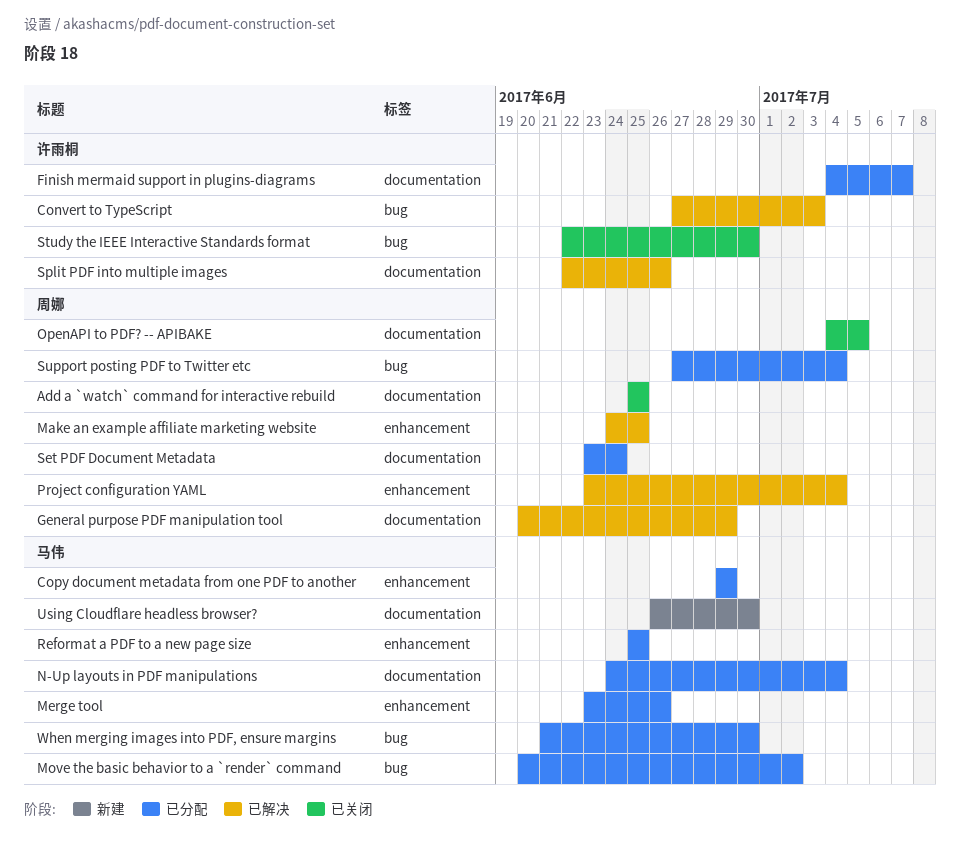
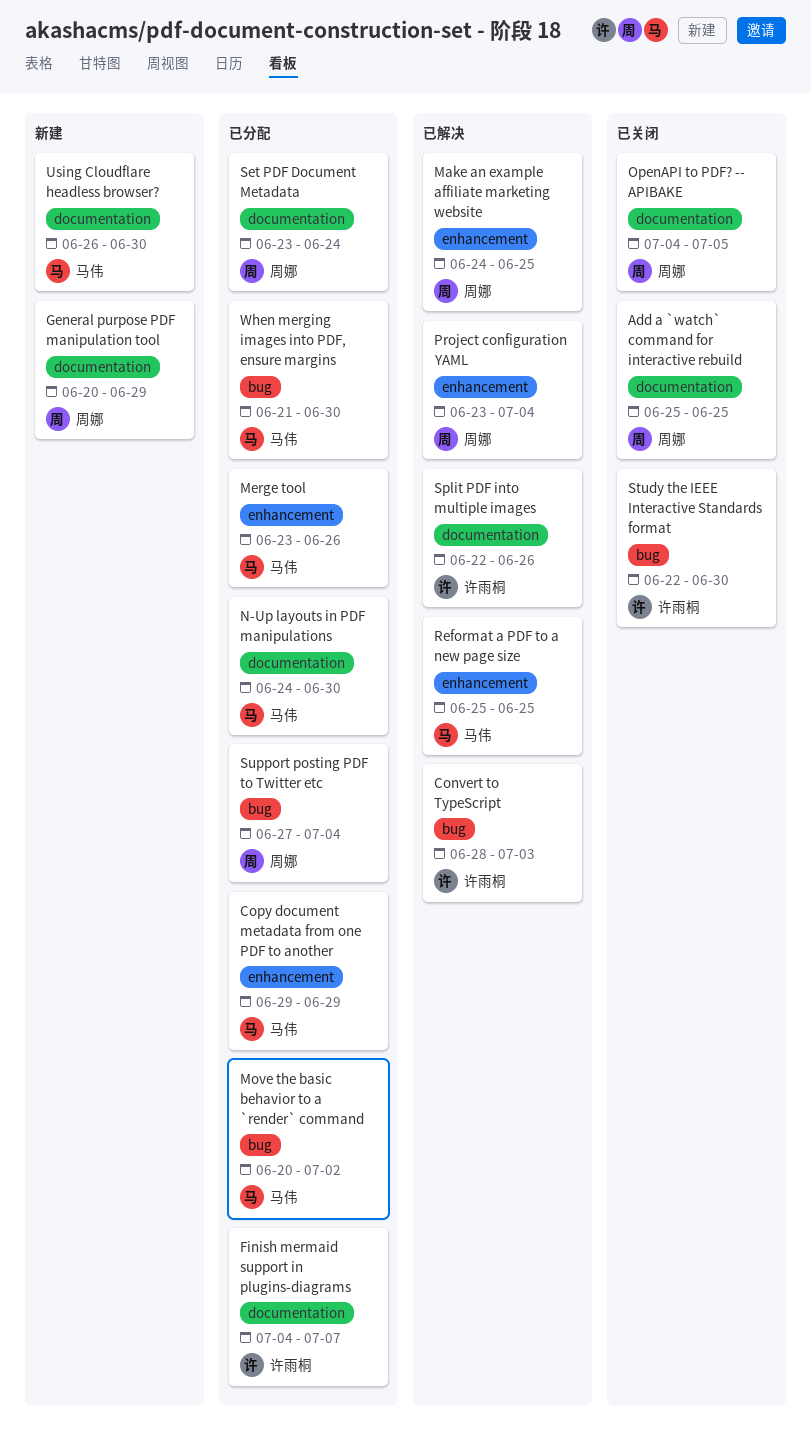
Convert to TypeScript, start: Jun 27 -> Jun 28
General purpose PDF manipulation tool, status: 已解决 -> 新建
N-Up layouts in PDF manipulations, due: Jul 4 -> Jun 30
Reformat a PDF to a new page size, status: 已分配 -> 已解决

